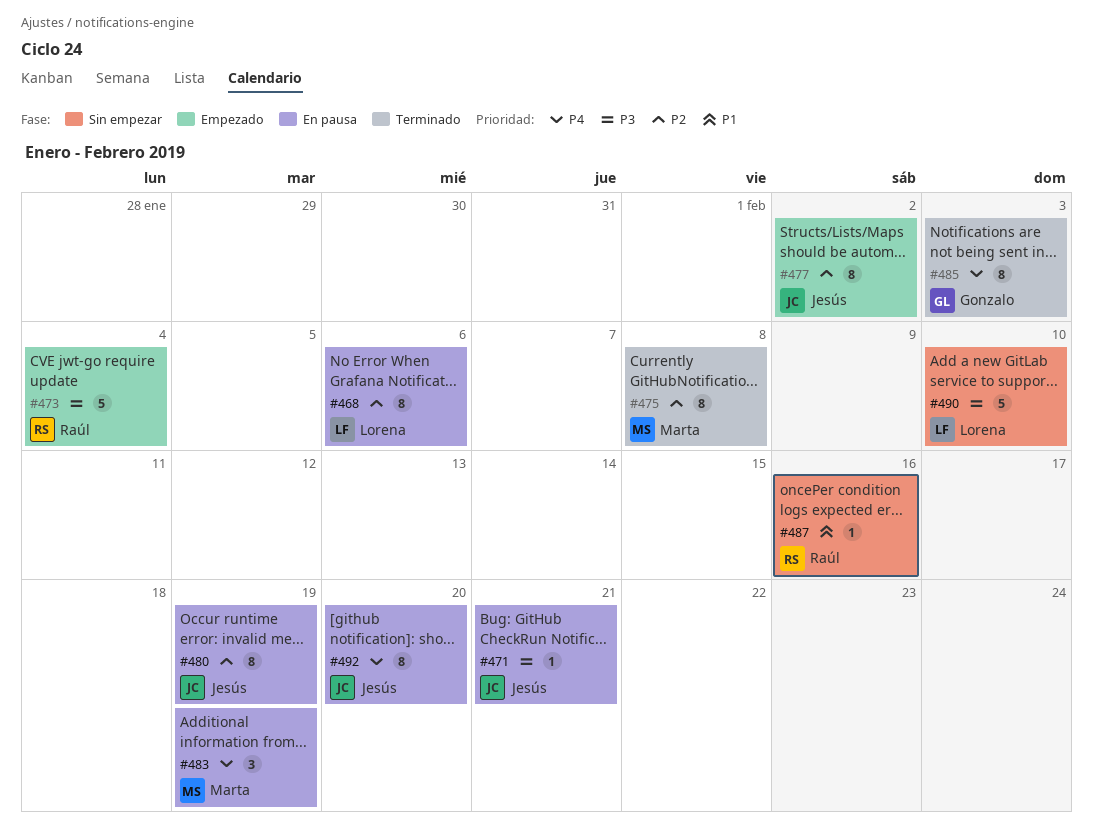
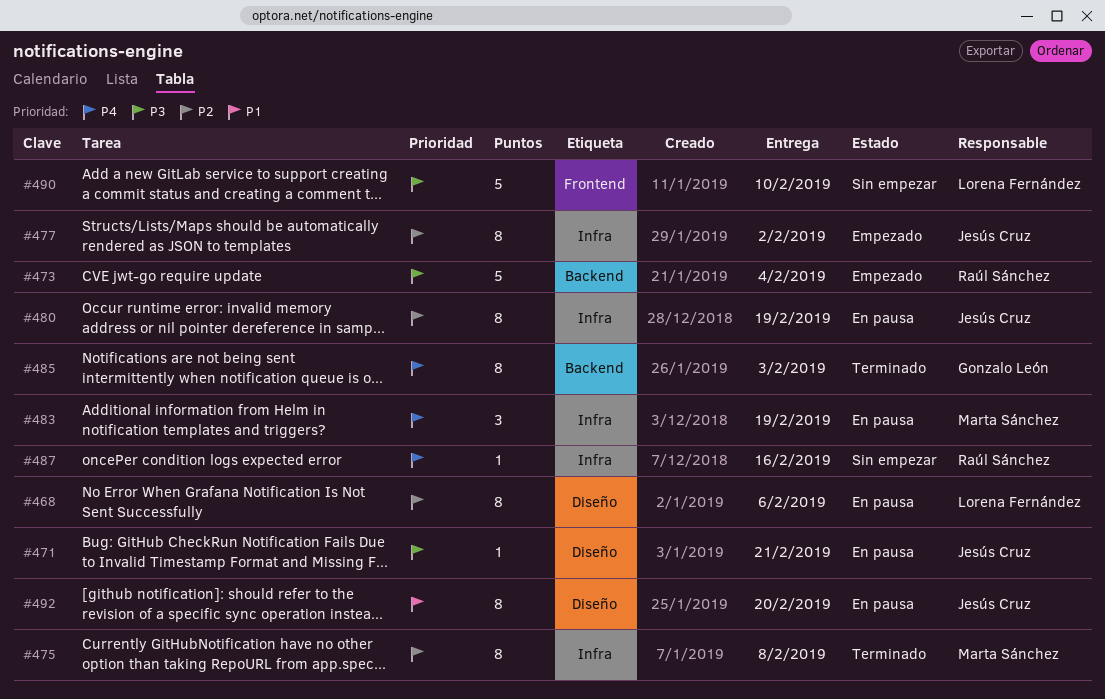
#487, priority: P1 -> P4
#492, priority: P4 -> P1

